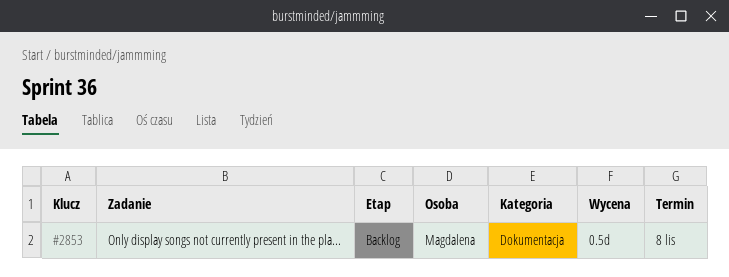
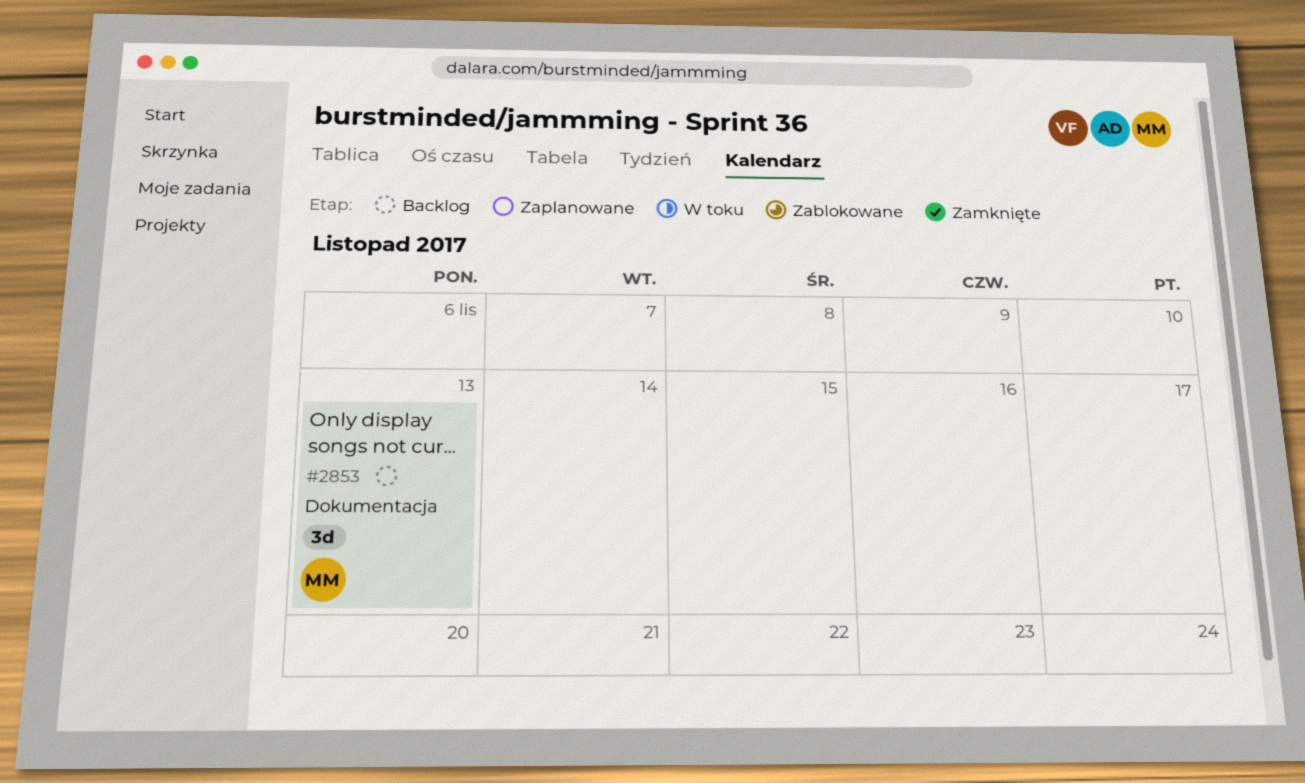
#2853, estimate: 0.5d -> 3d
#2853, due: Nov 8 -> Nov 13

